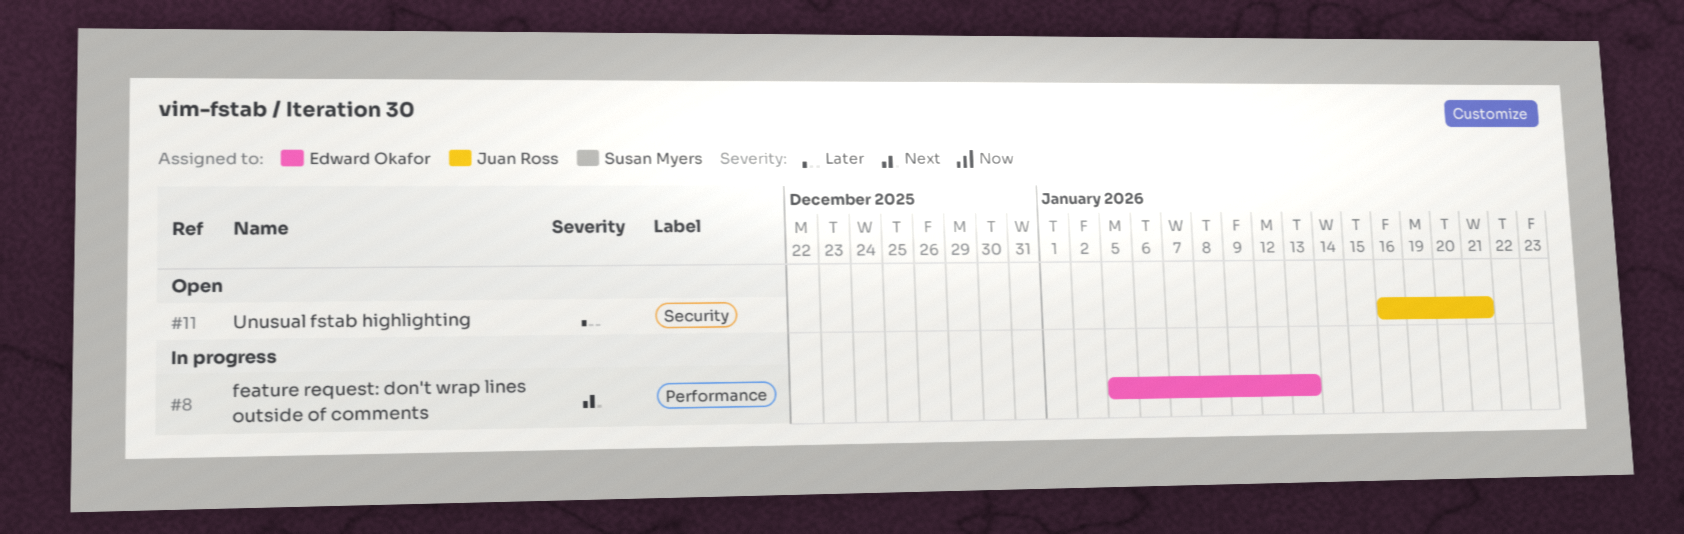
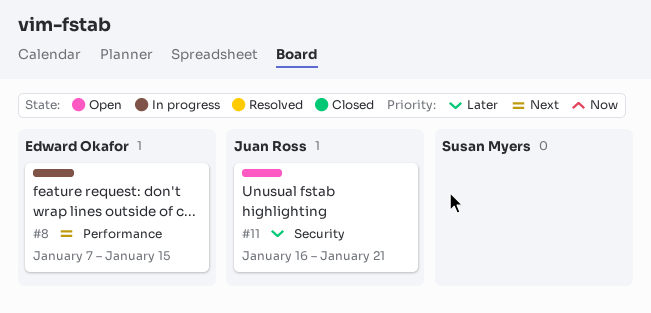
#8, start: Jan 5 -> Jan 7
#8, due: Jan 13 -> Jan 15

